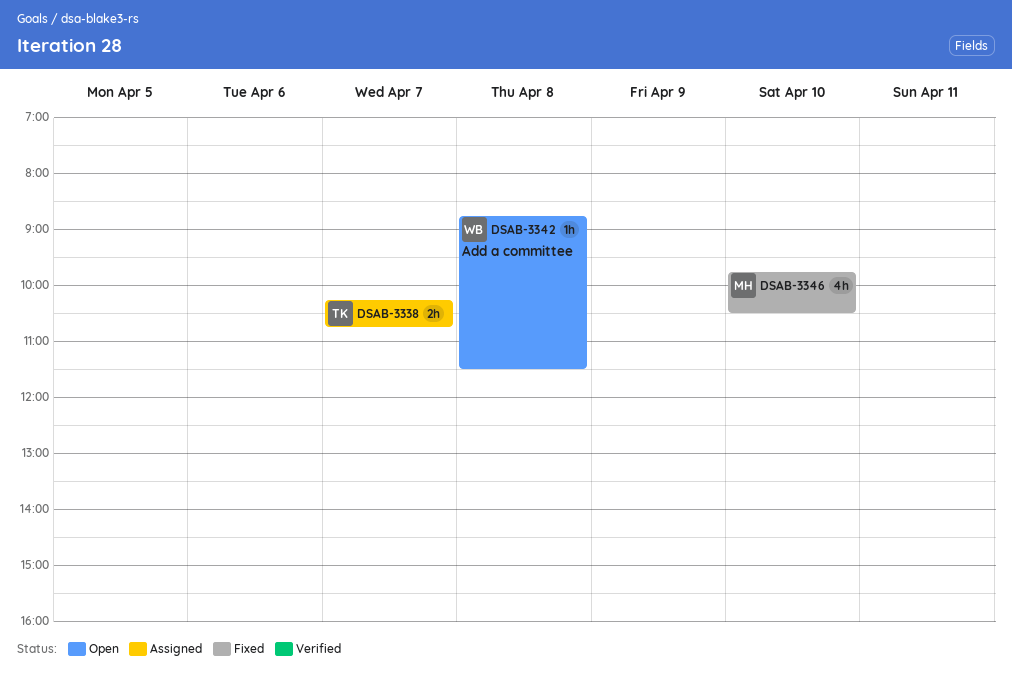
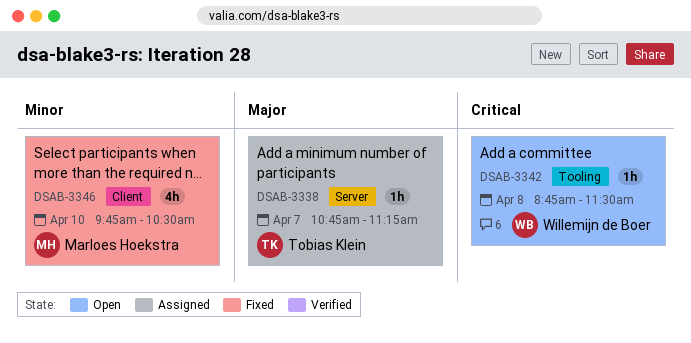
DSAB-3338, estimate: 2h -> 1h
DSAB-3338, begins: 10:15 -> 10:45
DSAB-3338, ends: 10:45 -> 11:15

